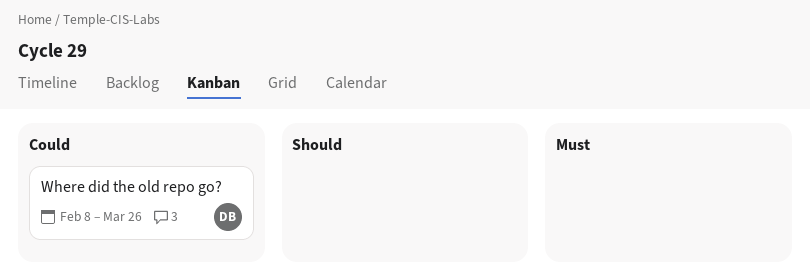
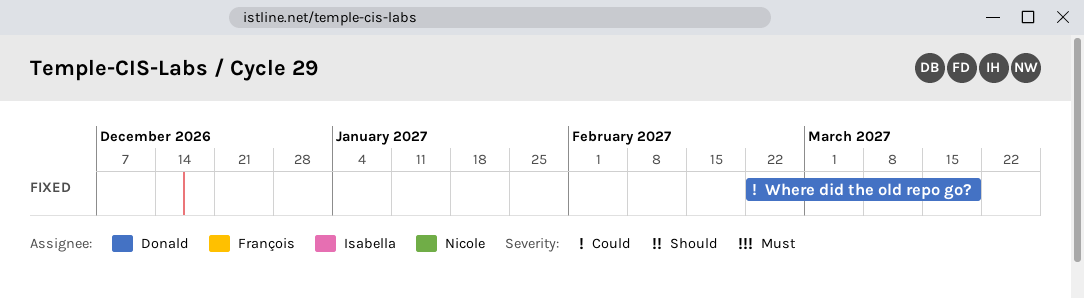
Where did the old repo go?, start: Feb 8 -> Feb 22
Where did the old repo go?, due: Mar 26 -> Mar 19

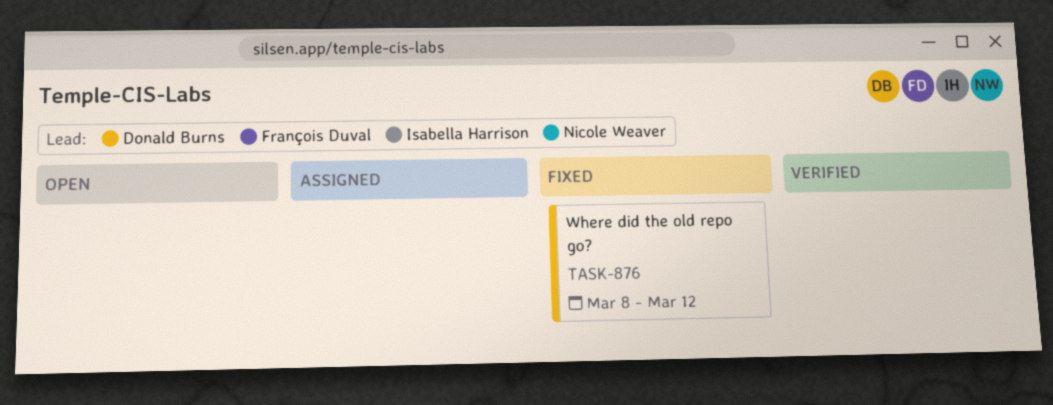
Where did the old repo go?, start: Feb 22 -> Mar 8
Where did the old repo go?, due: Mar 19 -> Mar 12

